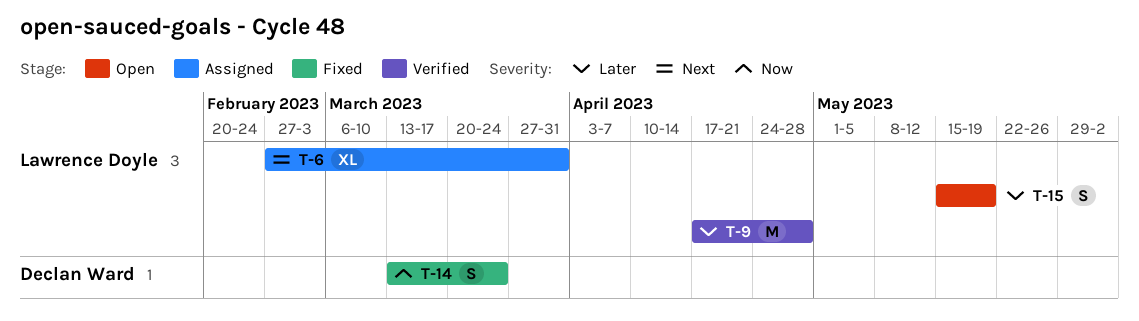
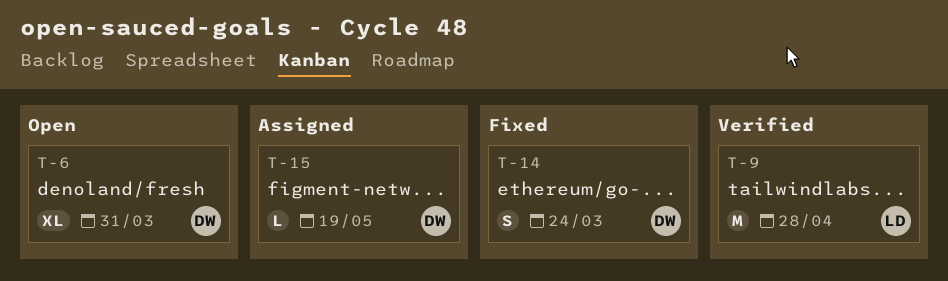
T-6, status: Assigned -> Open
T-6, owner: Lawrence Doyle -> Declan Ward
T-15, status: Open -> Assigned
T-15, owner: Lawrence Doyle -> Declan Ward
T-15, estimate: S -> L

